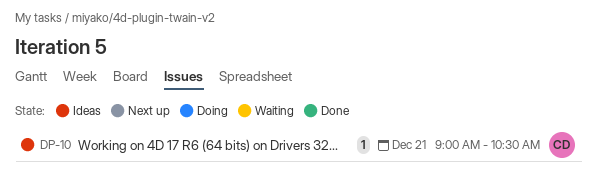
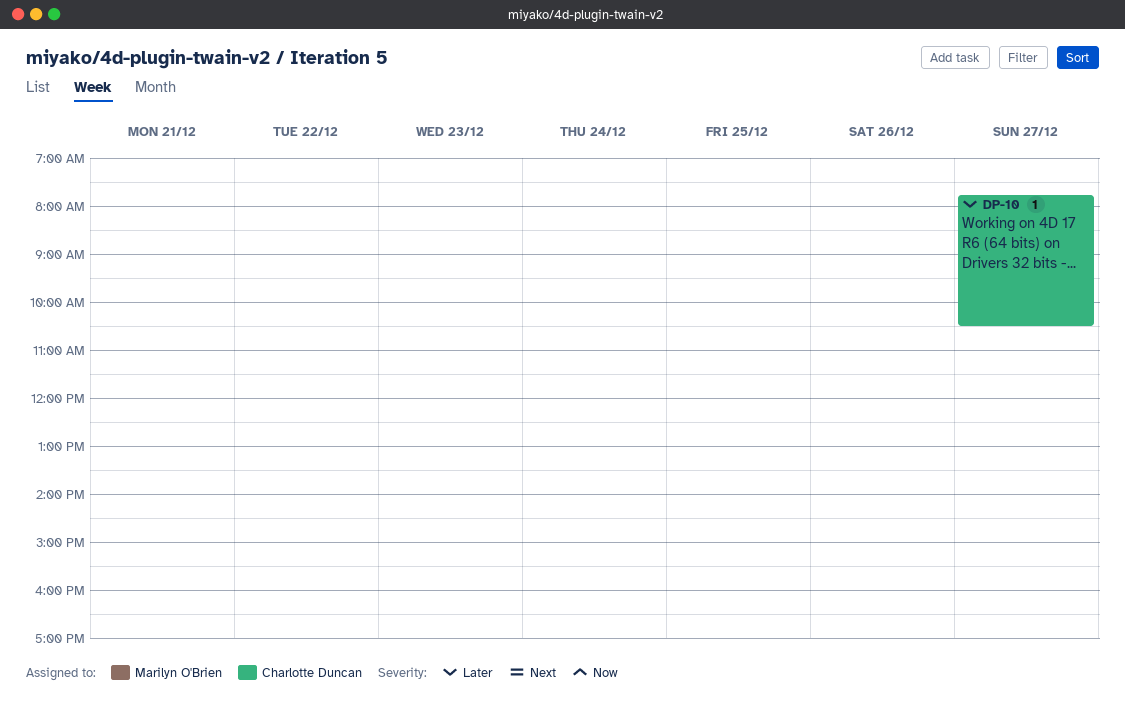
DP-10, day: Dec 21 -> Dec 27
DP-10, begins: 09:00 -> 07:45

